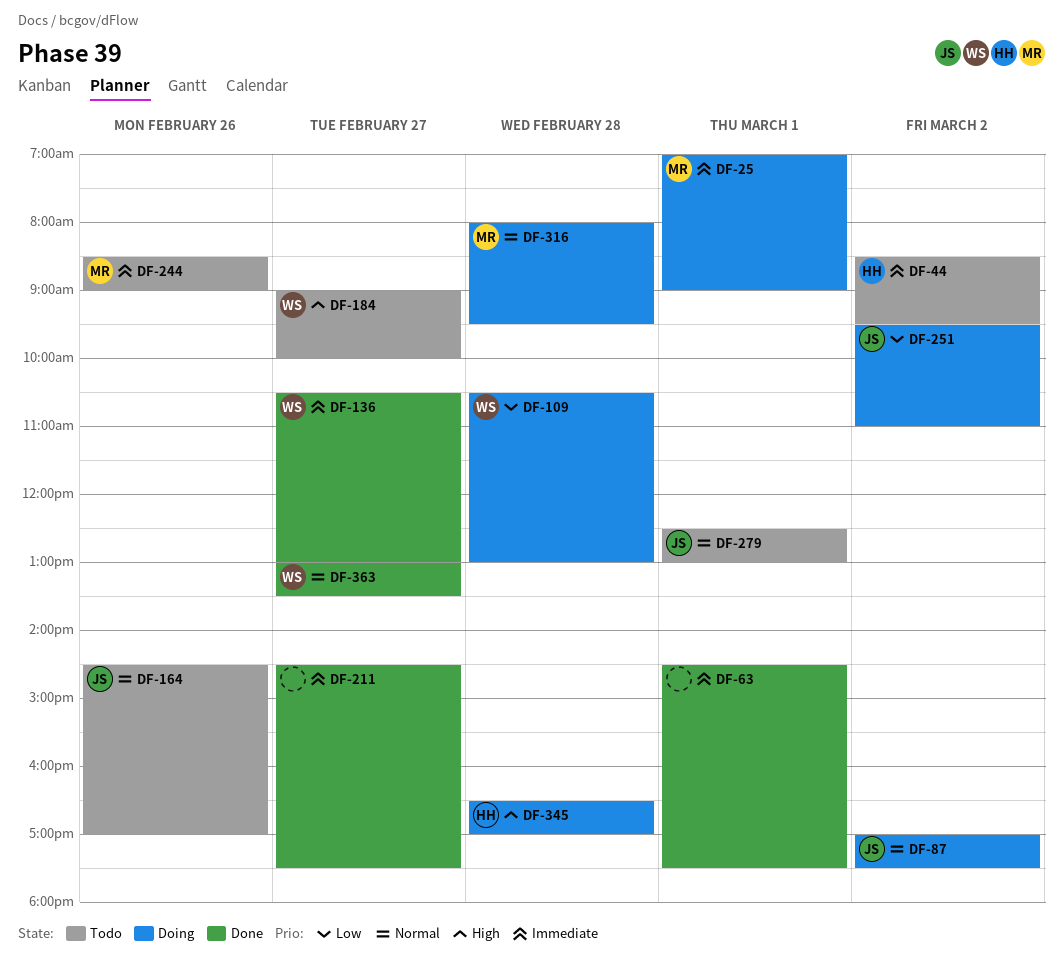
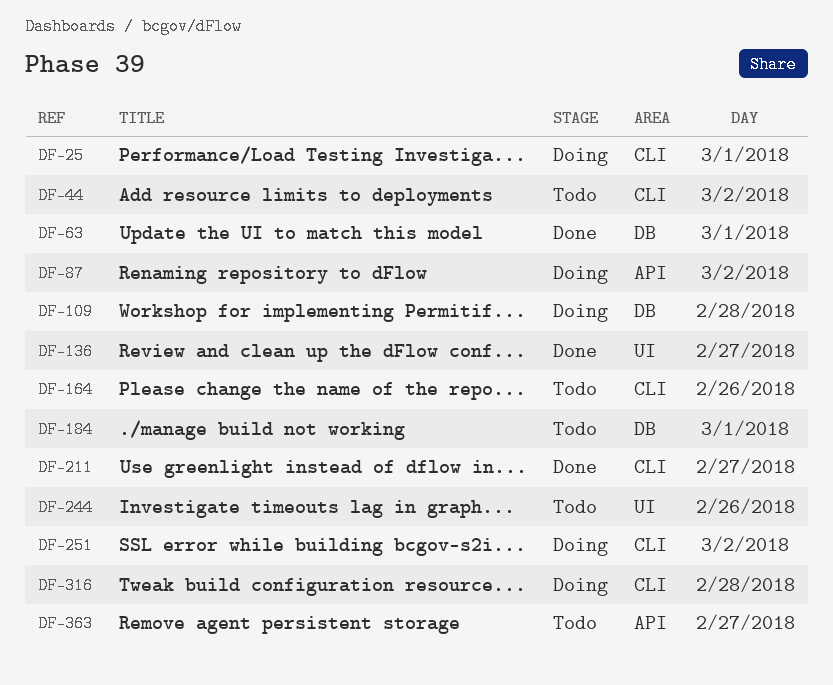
DF-184, day: Feb 27 -> Mar 1
DF-279: present -> none
DF-345: present -> none
DF-363, status: Done -> Todo

